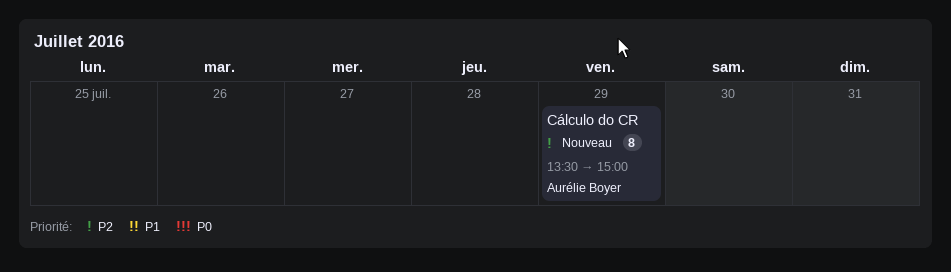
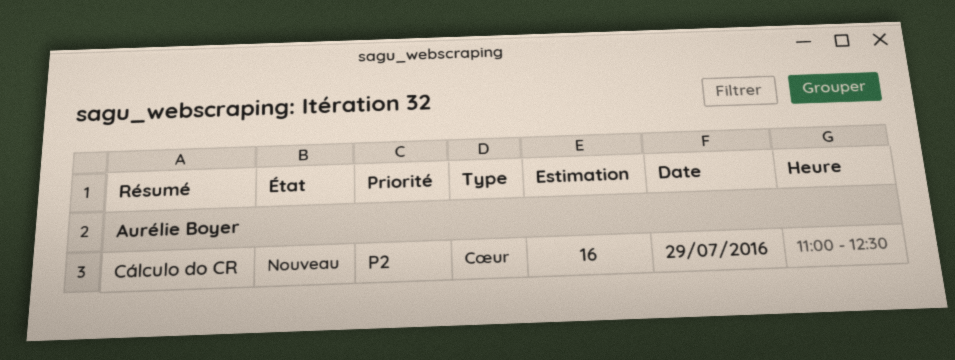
Cálculo do CR, estimate: 8 -> 16
Cálculo do CR, begins: 13:30 -> 11:00
Cálculo do CR, ends: 15:00 -> 12:30

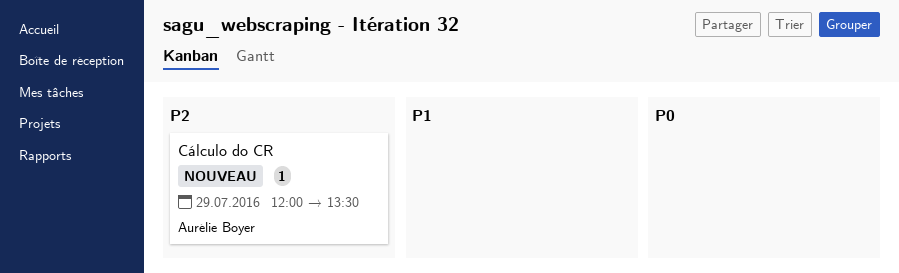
Cálculo do CR, estimate: 16 -> 1
Cálculo do CR, begins: 11:00 -> 12:00
Cálculo do CR, ends: 12:30 -> 13:30

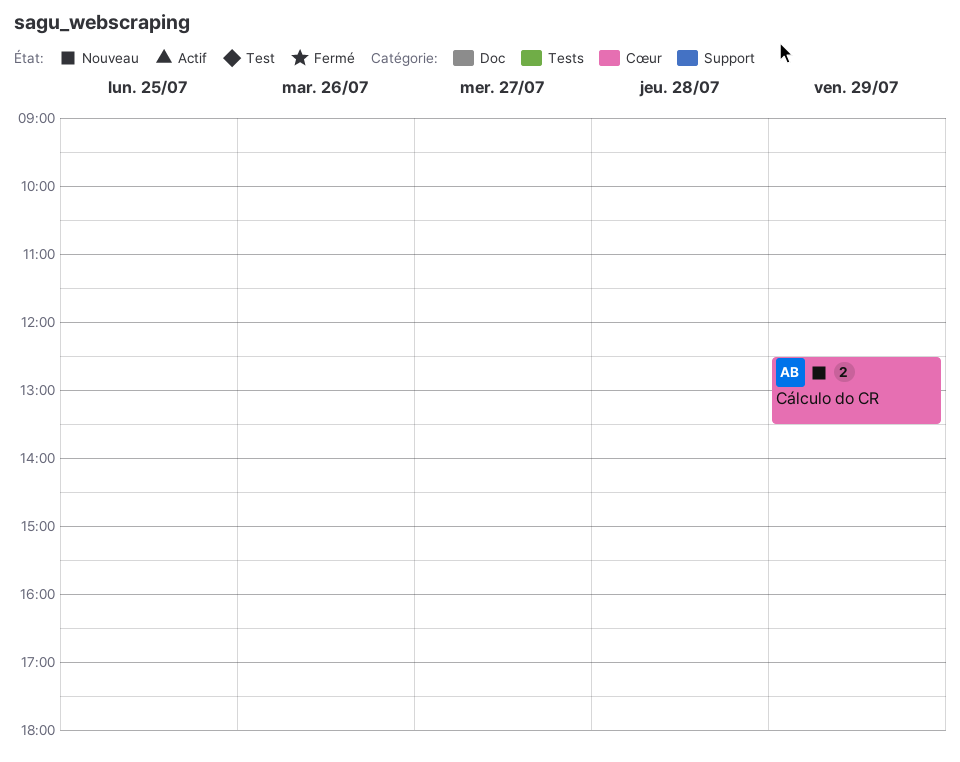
Cálculo do CR, estimate: 1 -> 2
Cálculo do CR, begins: 12:00 -> 12:30

